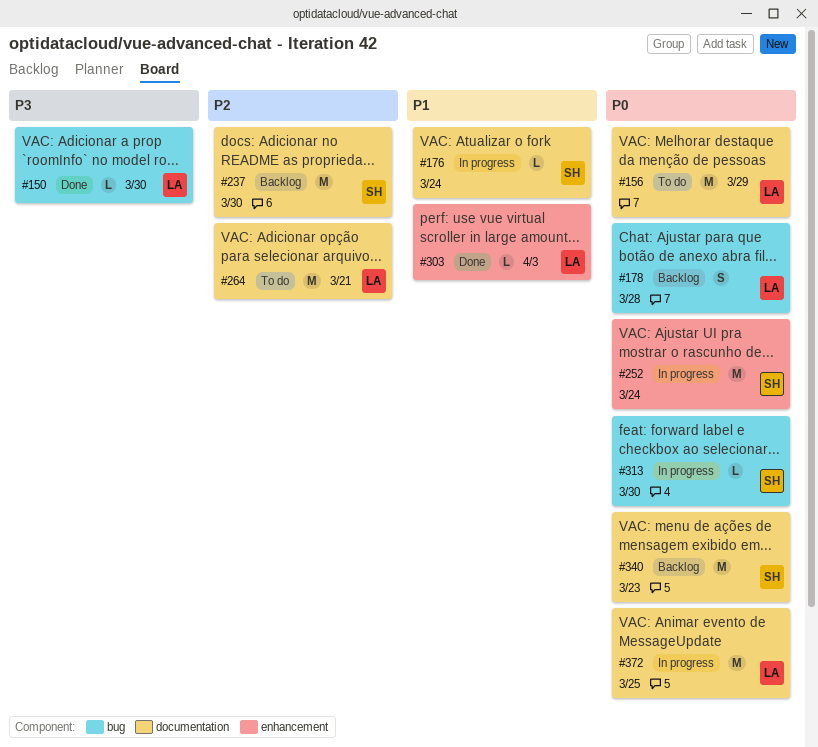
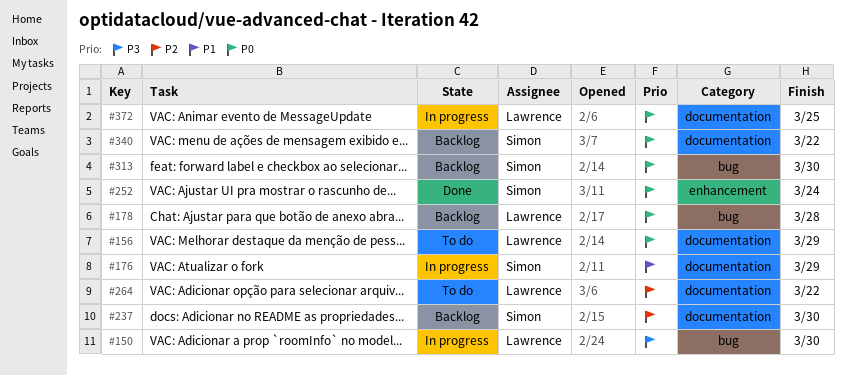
#150, status: Done -> In progress
#176, due: Mar 24 -> Mar 29
#252, status: In progress -> Done
#264, due: Mar 21 -> Mar 22
#303: present -> none
#313, status: In progress -> Backlog
#340, due: Mar 23 -> Mar 22

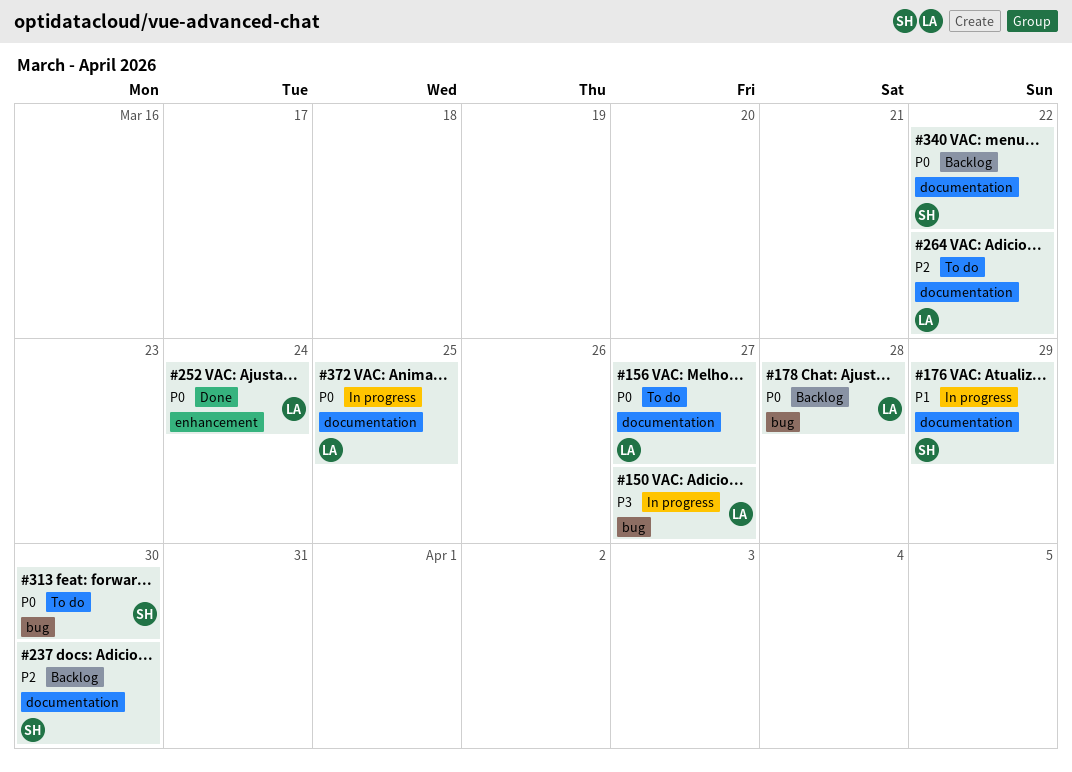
#150, due: Mar 30 -> Mar 27
#156, due: Mar 29 -> Mar 27
#252, owner: Simon -> Lawrence
#313, status: Backlog -> To do

